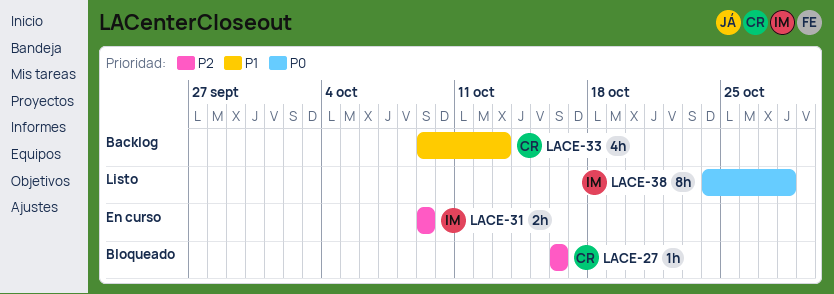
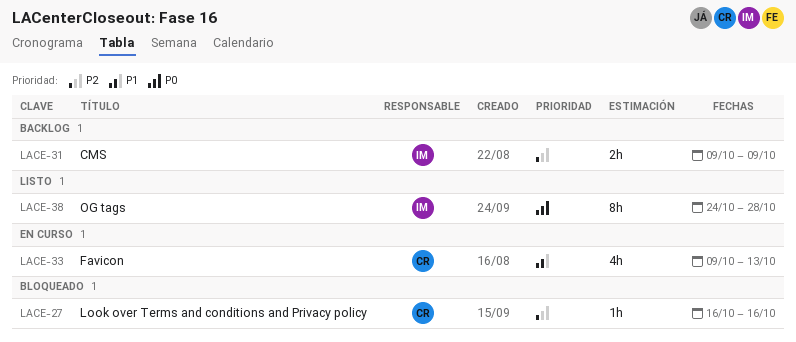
LACE-31, status: En curso -> Backlog
LACE-33, status: Backlog -> En curso

